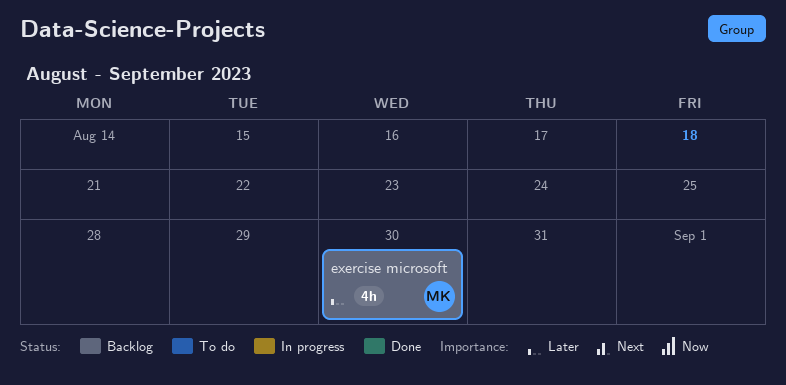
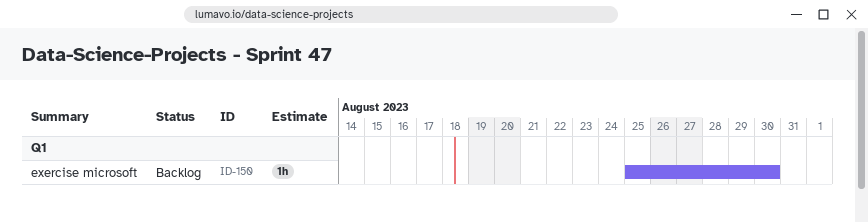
exercise microsoft, estimate: 4h -> 1h

